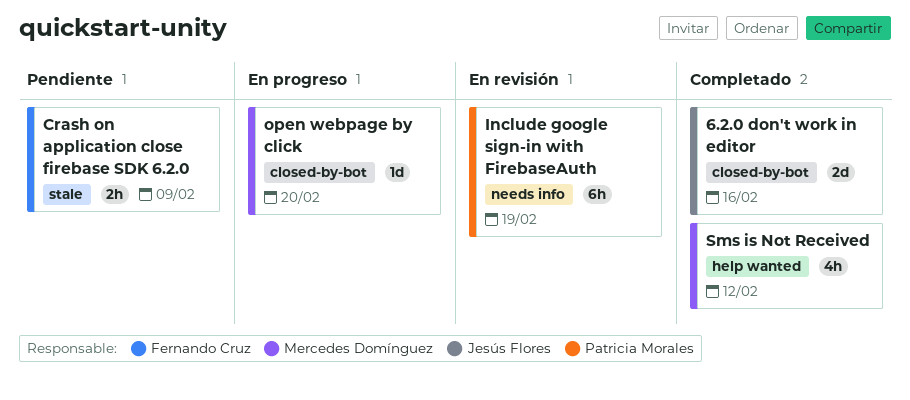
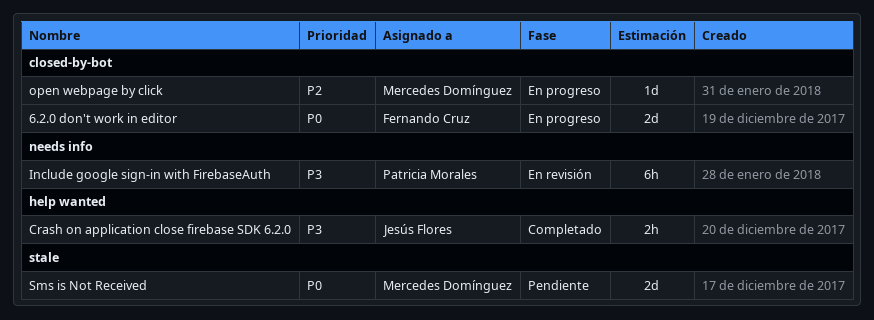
6.2.0 don't work in editor, status: Completado -> En progreso
6.2.0 don't work in editor, owner: Jesús Flores -> Fernando Cruz
Crash on application close firebase SDK 6.2.0, status: Pendiente -> Completado
Crash on application close firebase SDK 6.2.0, owner: Fernando Cruz -> Jesús Flores
Crash on application close firebase SDK 6.2.0, label: stale -> help wanted
Sms is Not Received, status: Completado -> Pendiente
Sms is Not Received, label: help wanted -> stale
Sms is Not Received, estimate: 4h -> 2d

